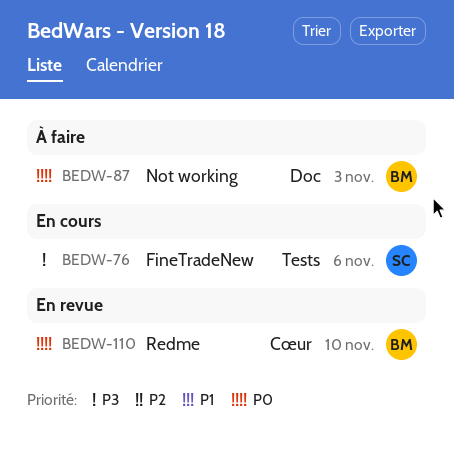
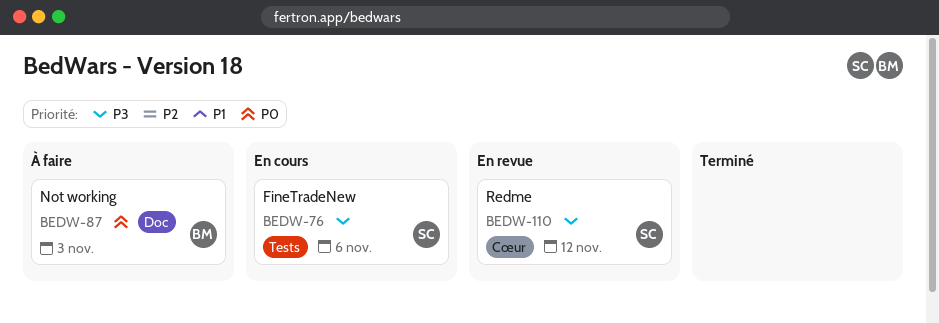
BEDW-110, owner: BM -> SC
BEDW-110, priority: P0 -> P3
BEDW-110, due: Nov 10 -> Nov 12

